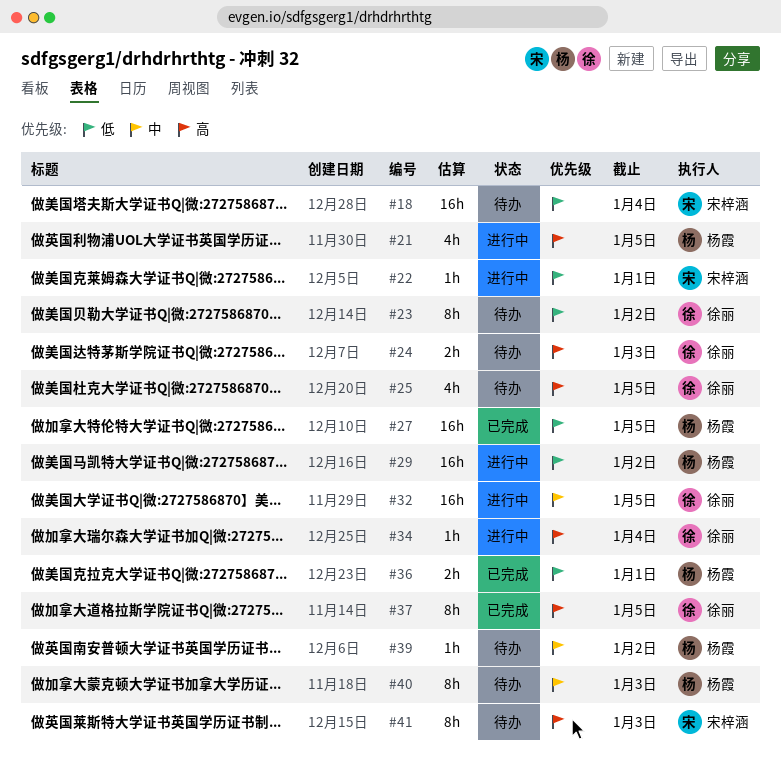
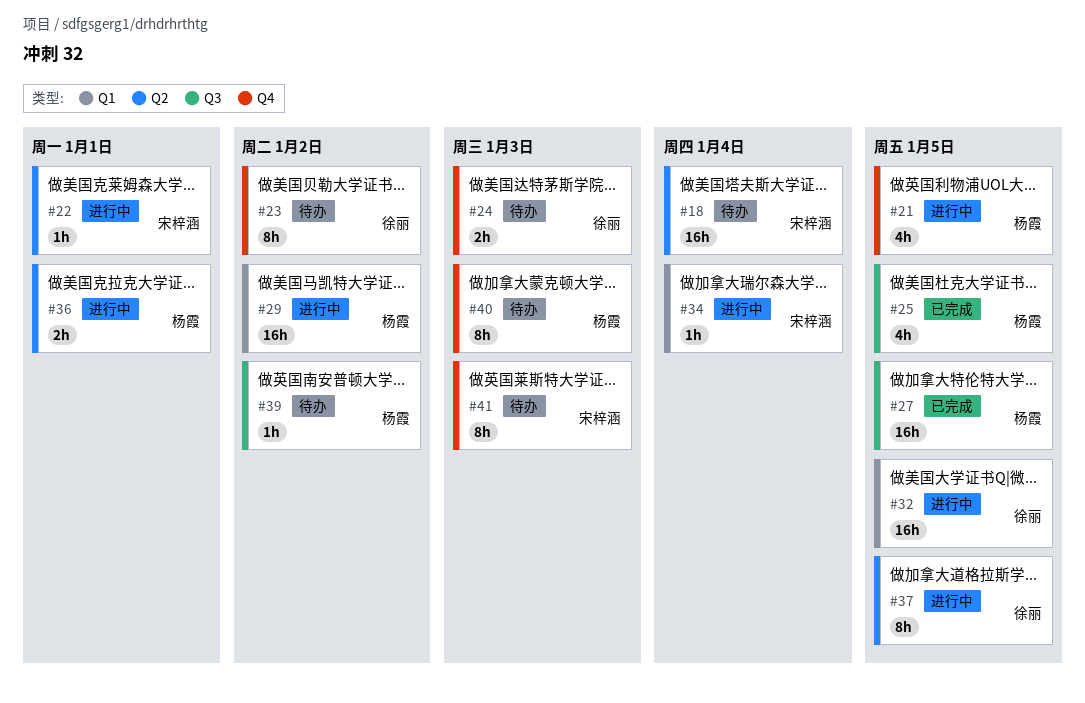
#25, status: 待办 -> 已完成
#25, owner: 徐丽 -> 杨霞
#34, owner: 徐丽 -> 宋梓涵
#36, status: 已完成 -> 进行中
#37, status: 已完成 -> 进行中

